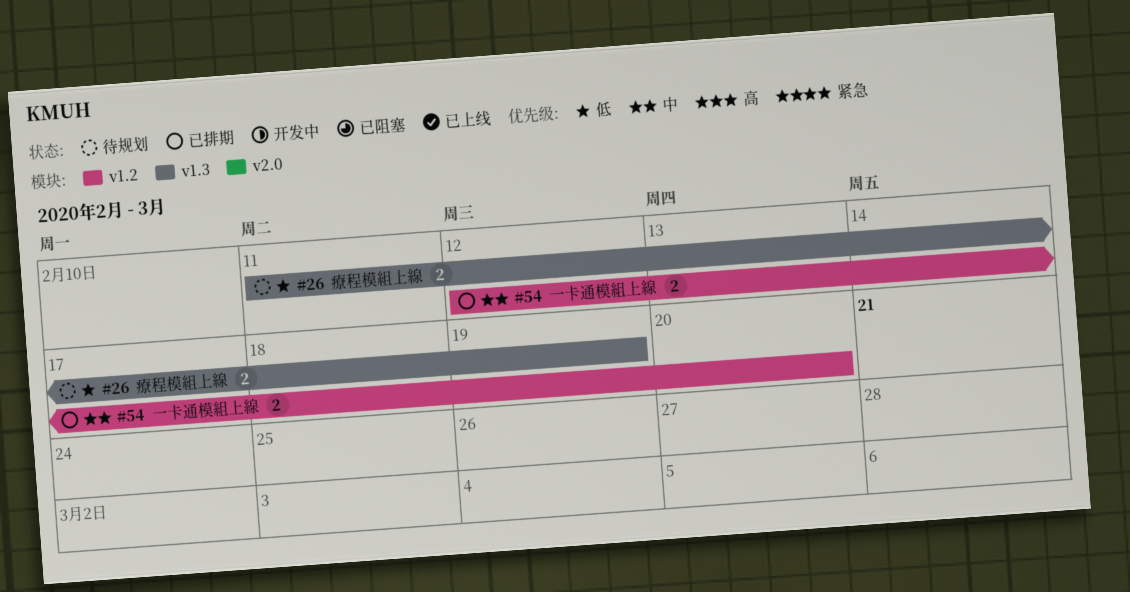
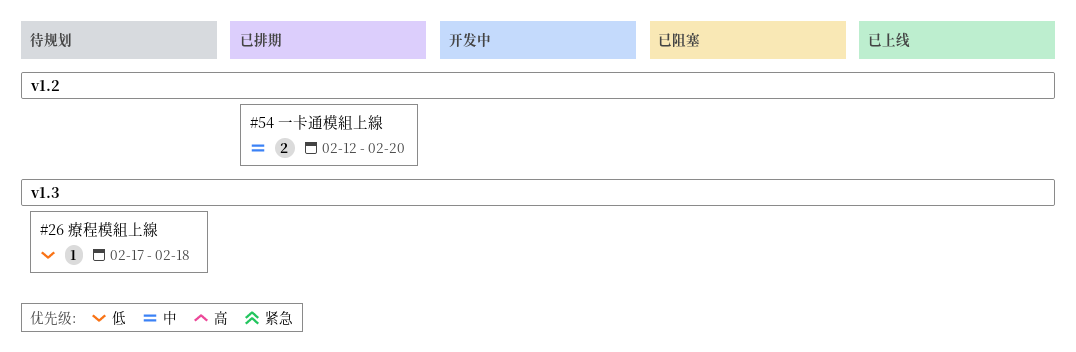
#26, estimate: 2 -> 1
#26, start: Feb 11 -> Feb 17
#26, due: Feb 19 -> Feb 18

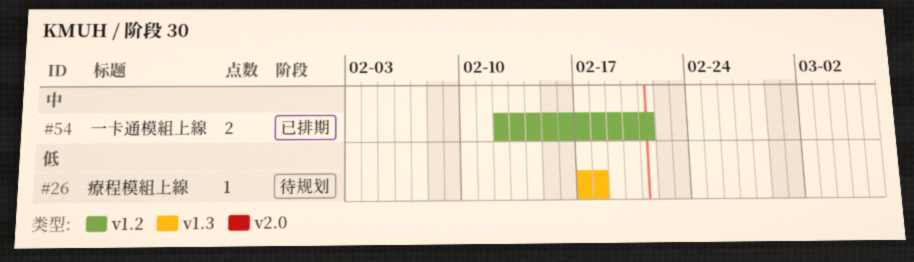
#54, due: Feb 20 -> Feb 21

